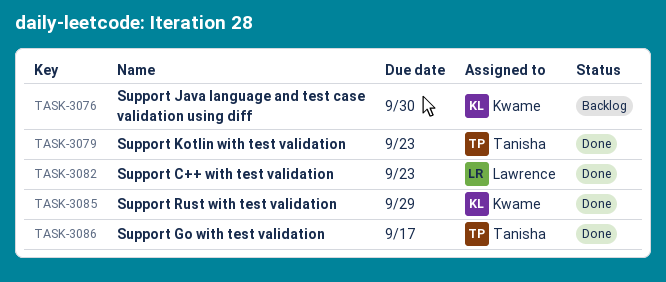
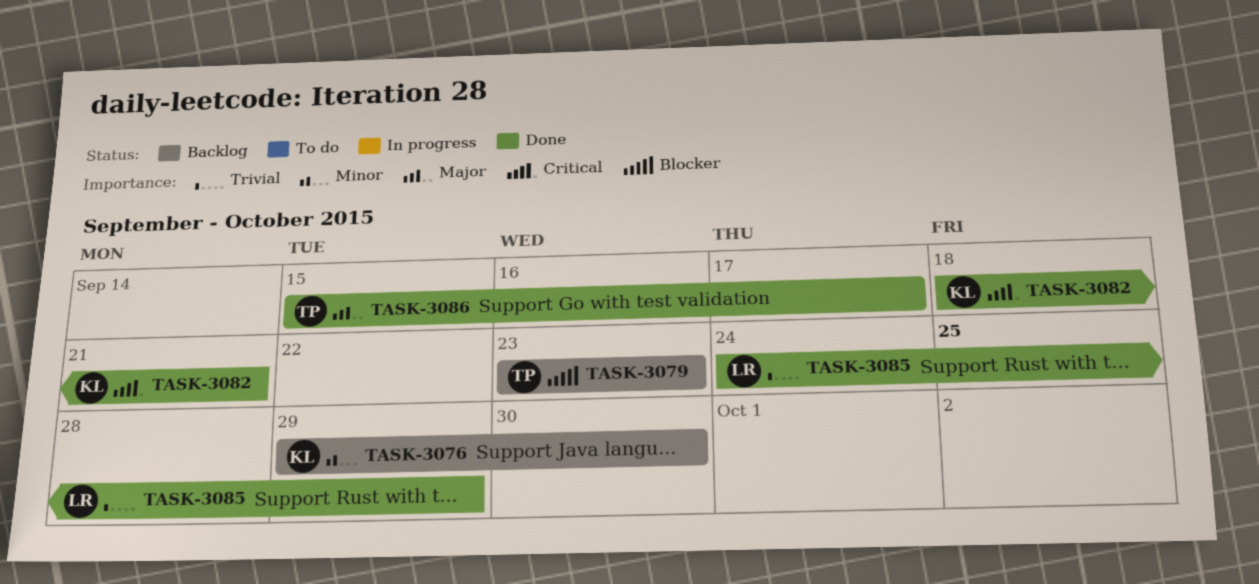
TASK-3079, status: Done -> Backlog
TASK-3082, owner: Lawrence -> Kwame
TASK-3082, due: Sep 23 -> Sep 21
TASK-3085, owner: Kwame -> Lawrence

